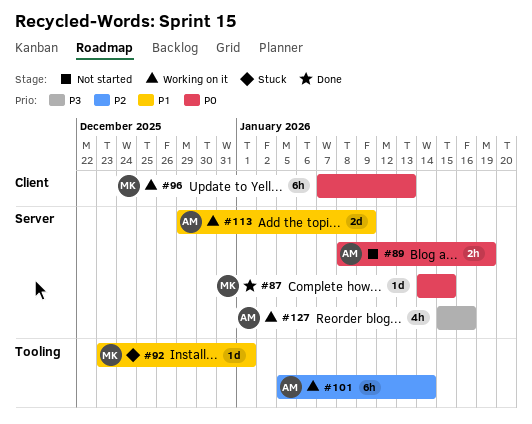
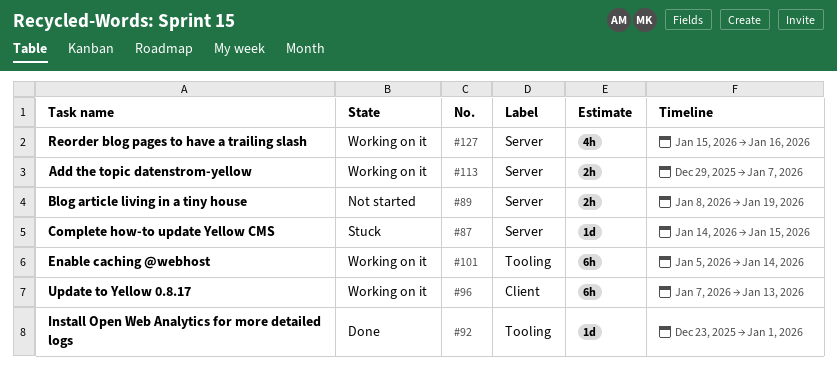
#87, status: Done -> Stuck
#92, status: Stuck -> Done
#113, estimate: 2d -> 2h
#113, due: Jan 9 -> Jan 7

